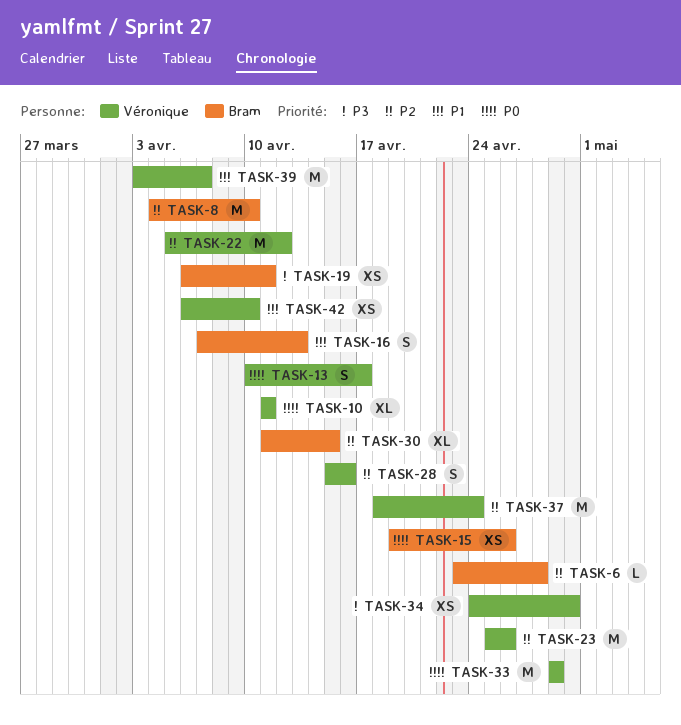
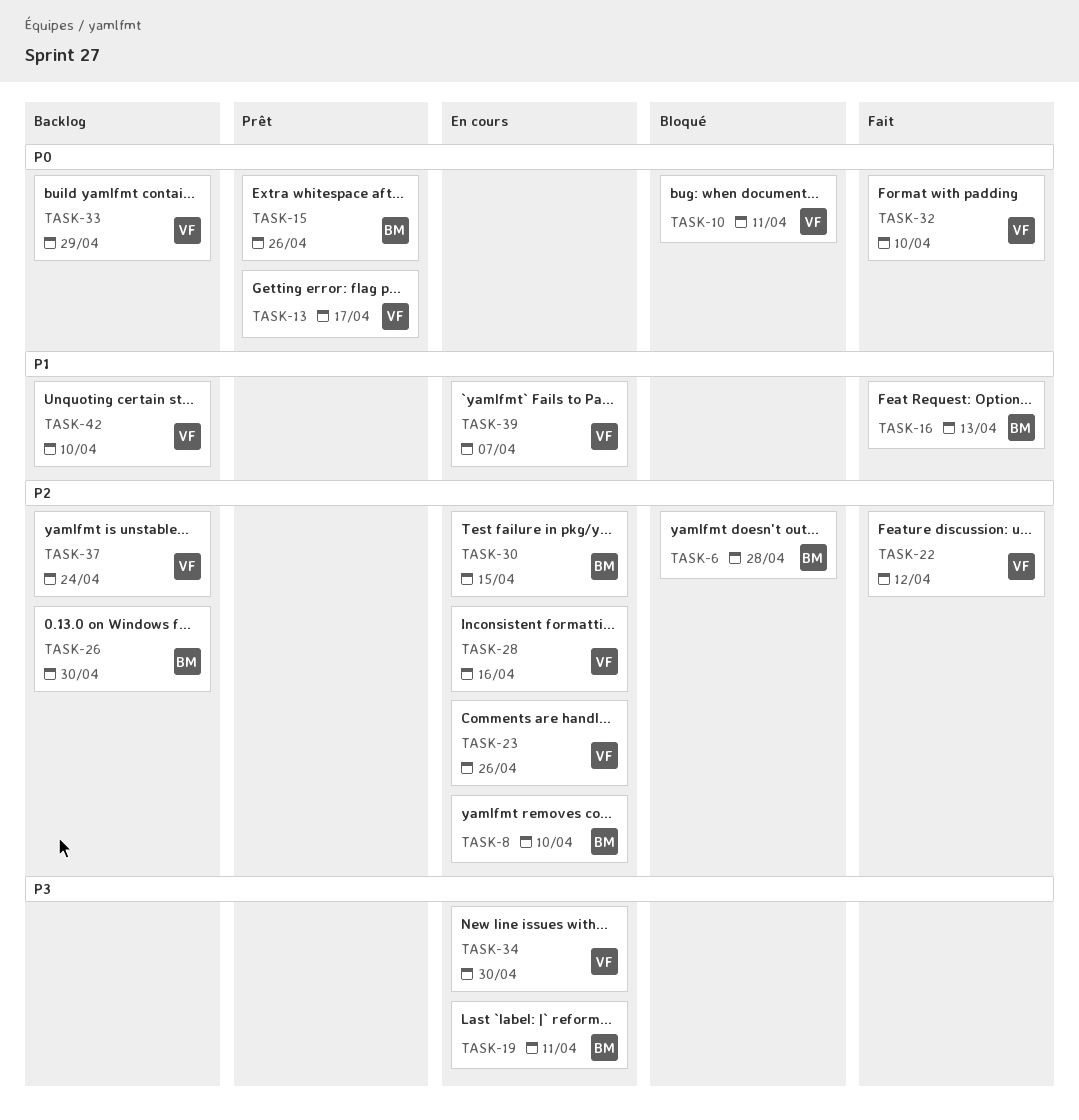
TASK-26: none -> present
TASK-32: none -> present

